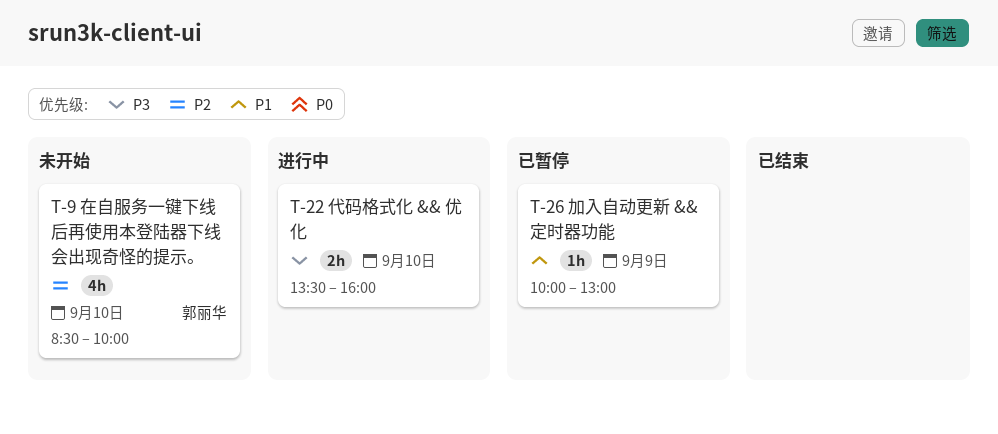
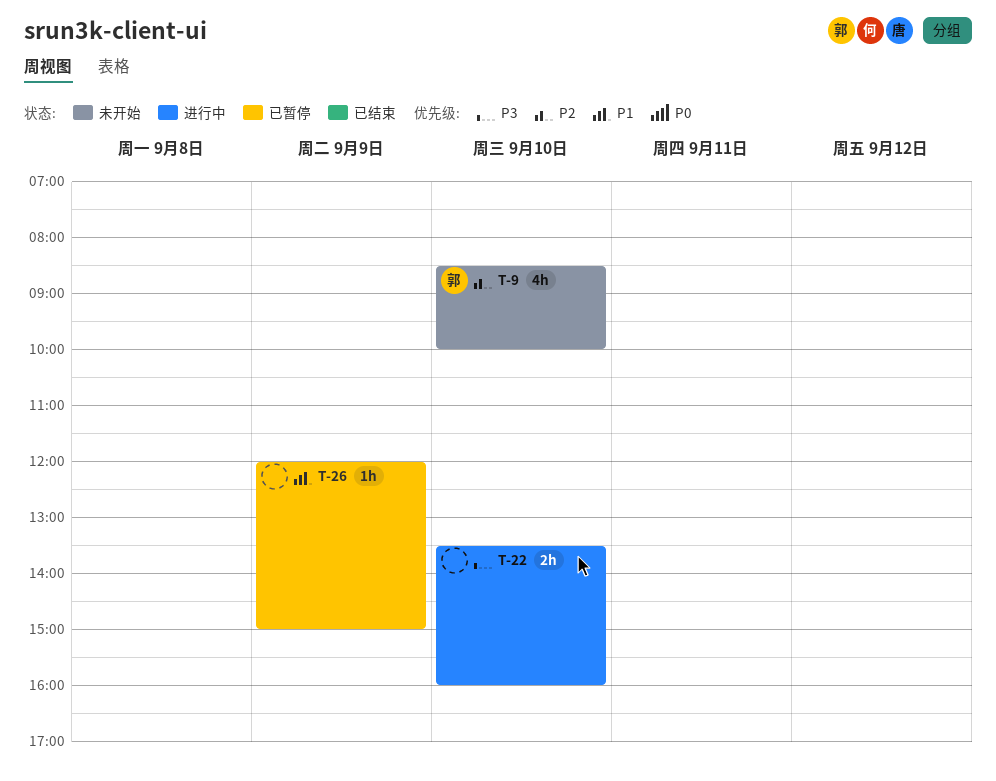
T-26, begins: 10:00 -> 12:00
T-26, ends: 13:00 -> 15:00

